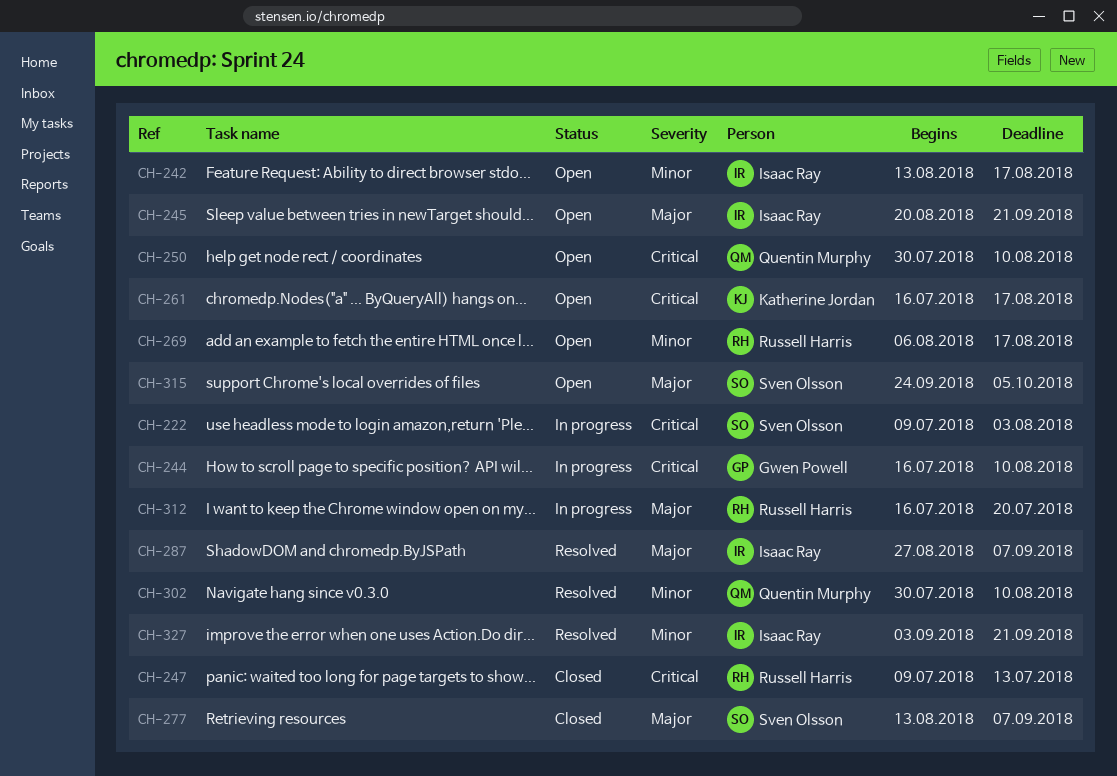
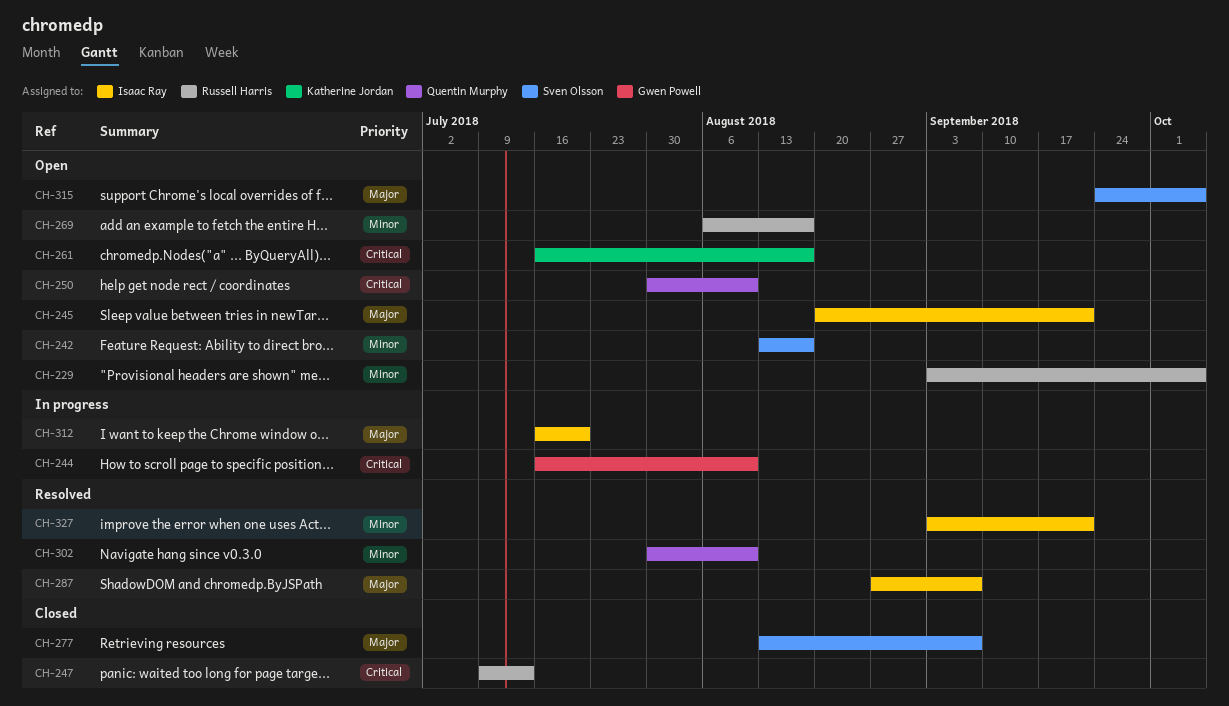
CH-222: present -> none
CH-229: none -> present
CH-242, owner: Isaac Ray -> Sven Olsson
CH-312, owner: Russell Harris -> Isaac Ray

